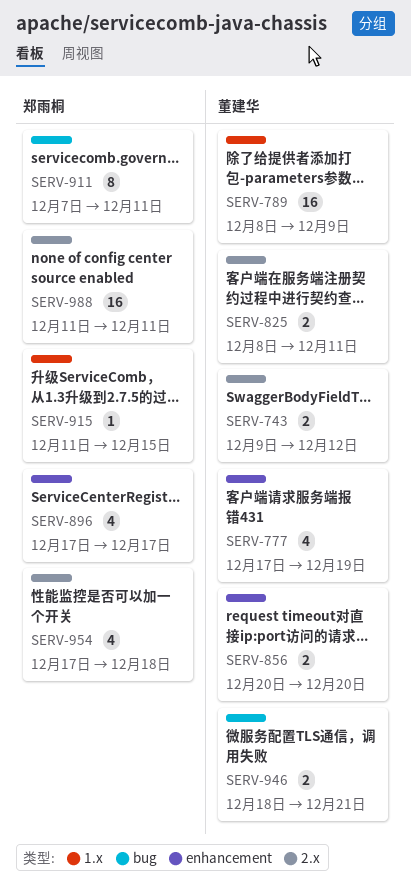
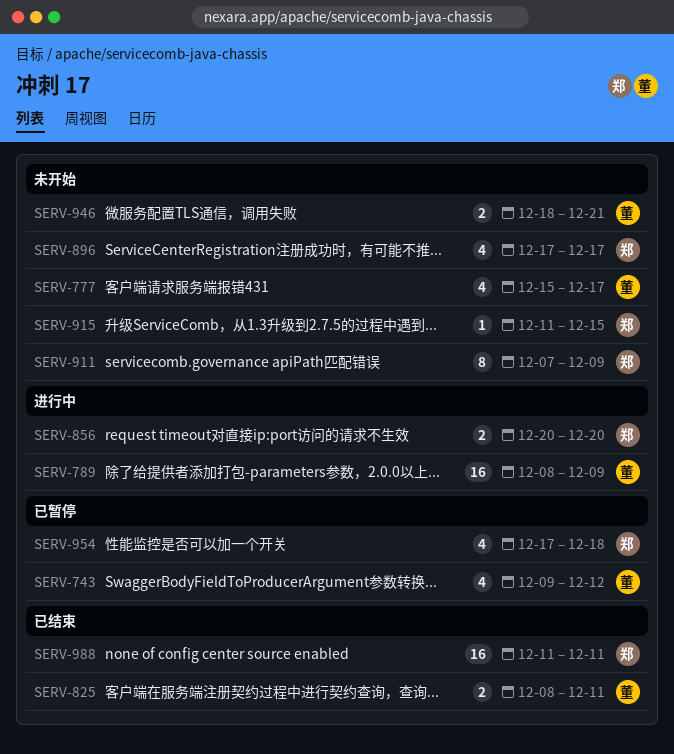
SERV-743, estimate: 2 -> 4
SERV-777, start: Dec 17 -> Dec 15
SERV-777, due: Dec 19 -> Dec 17
SERV-856, owner: 董建华 -> 郑雨桐
SERV-911, due: Dec 11 -> Dec 9

